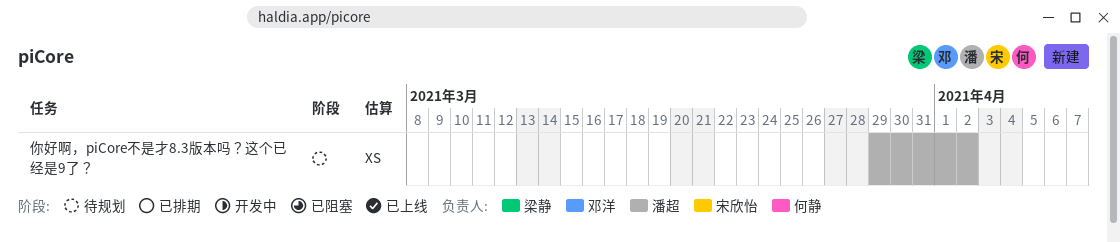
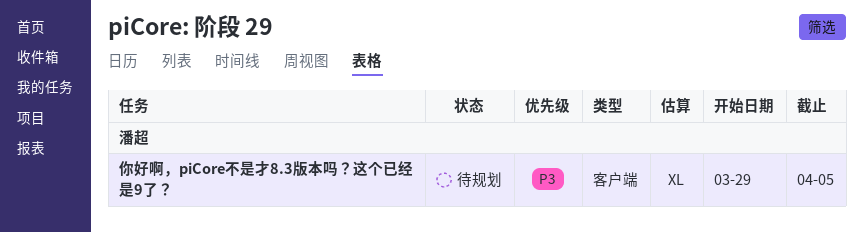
你好啊，piCore不是才8.3版本吗？这个已经是9了？, estimate: XS -> XL
你好啊，piCore不是才8.3版本吗？这个已经是9了？, due: Apr 2 -> Apr 5

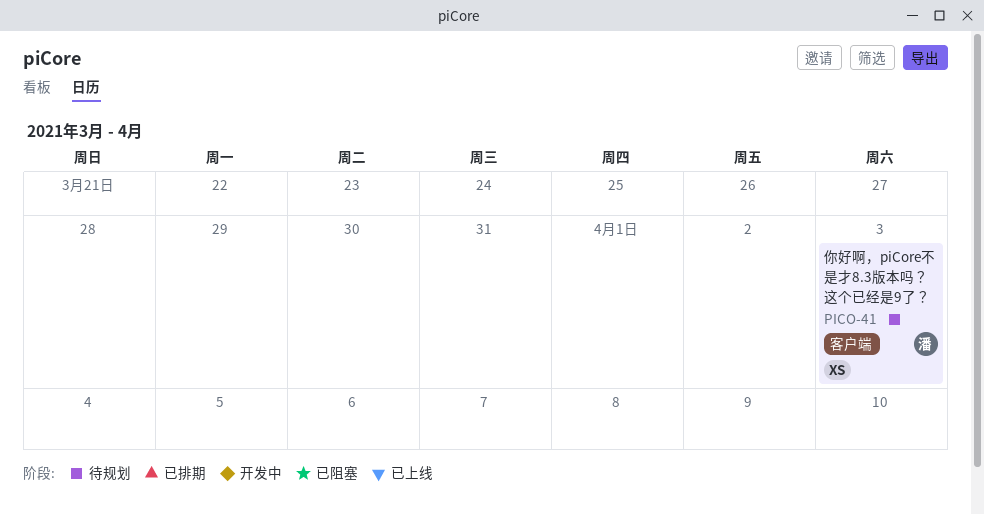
你好啊，piCore不是才8.3版本吗？这个已经是9了？, estimate: XL -> XS
你好啊，piCore不是才8.3版本吗？这个已经是9了？, due: Apr 5 -> Apr 3

